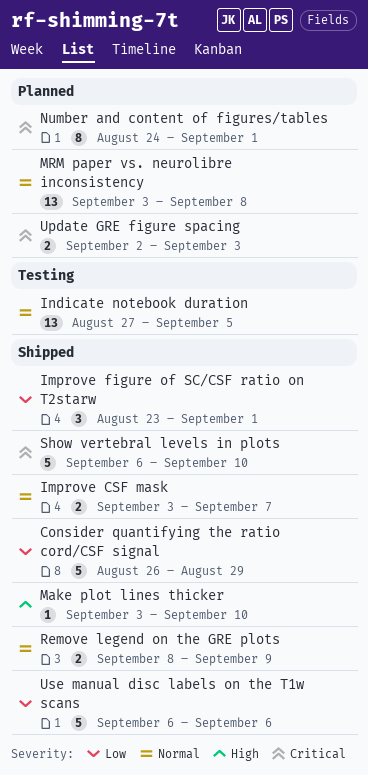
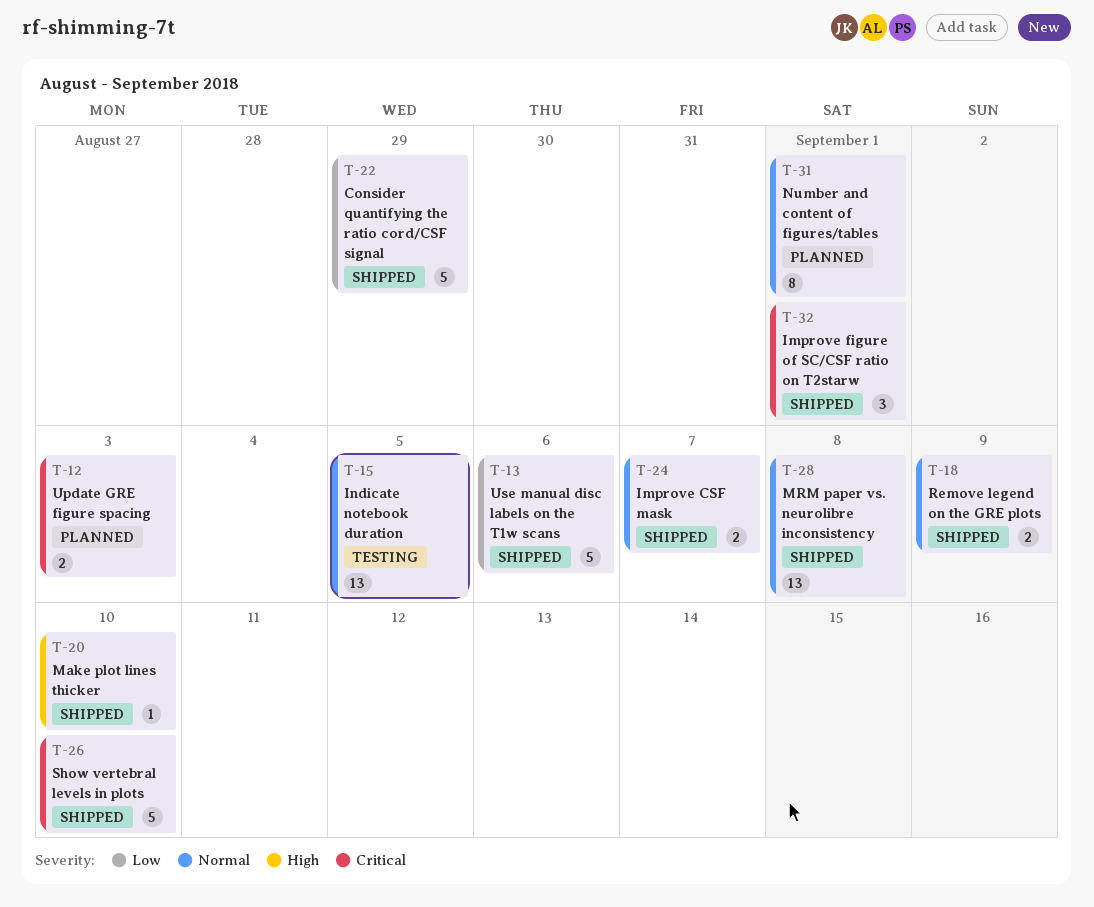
Improve figure of SC/CSF ratio on T2starw, priority: Low -> Critical
MRM paper vs. neurolibre inconsistency, status: Planned -> Shipped
Number and content of figures/tables, priority: Critical -> Normal

